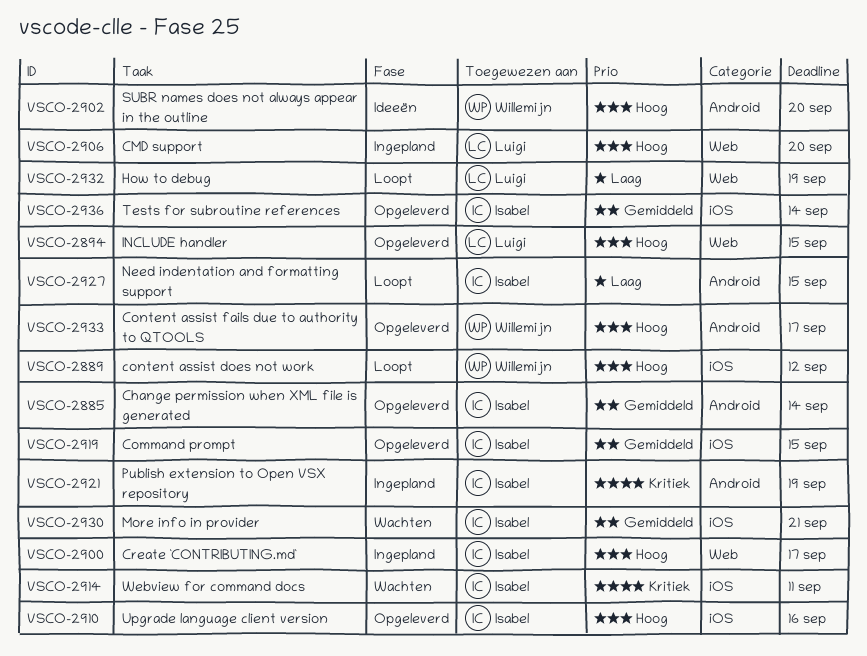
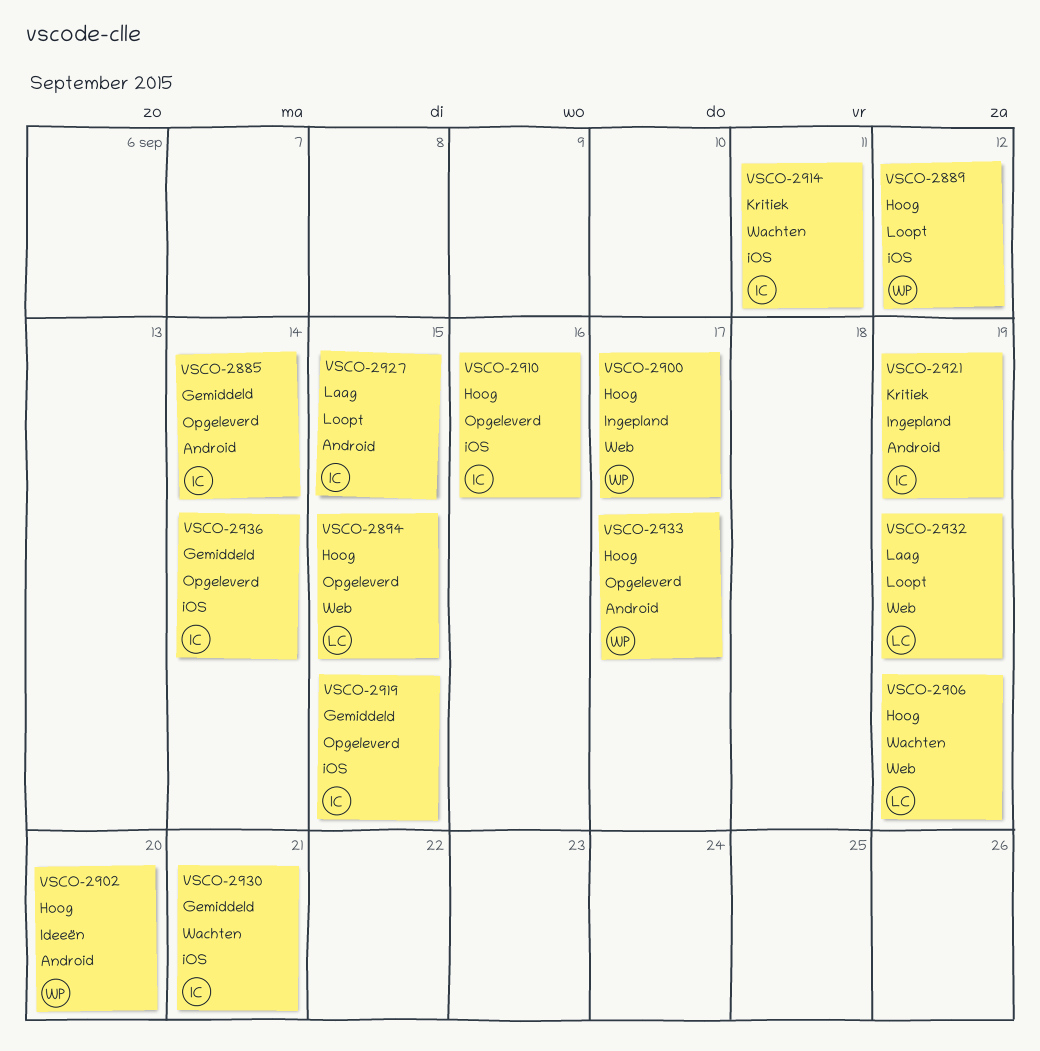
VSCO-2900, owner: Isabel -> Willemijn
VSCO-2906, status: Ingepland -> Wachten
VSCO-2906, due: Sep 20 -> Sep 19

